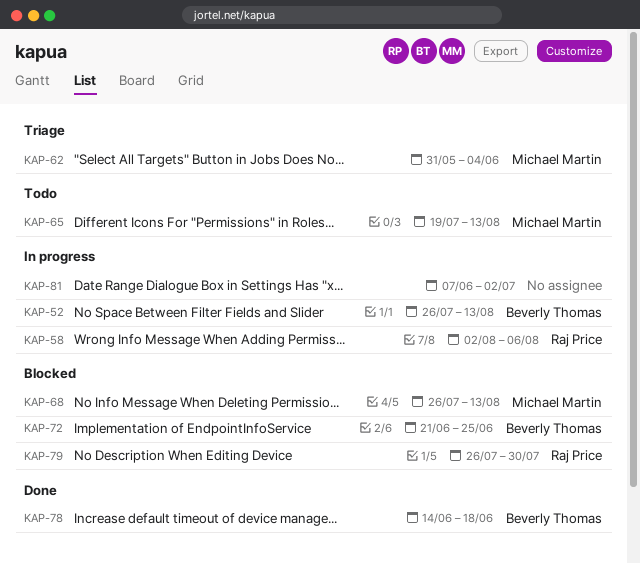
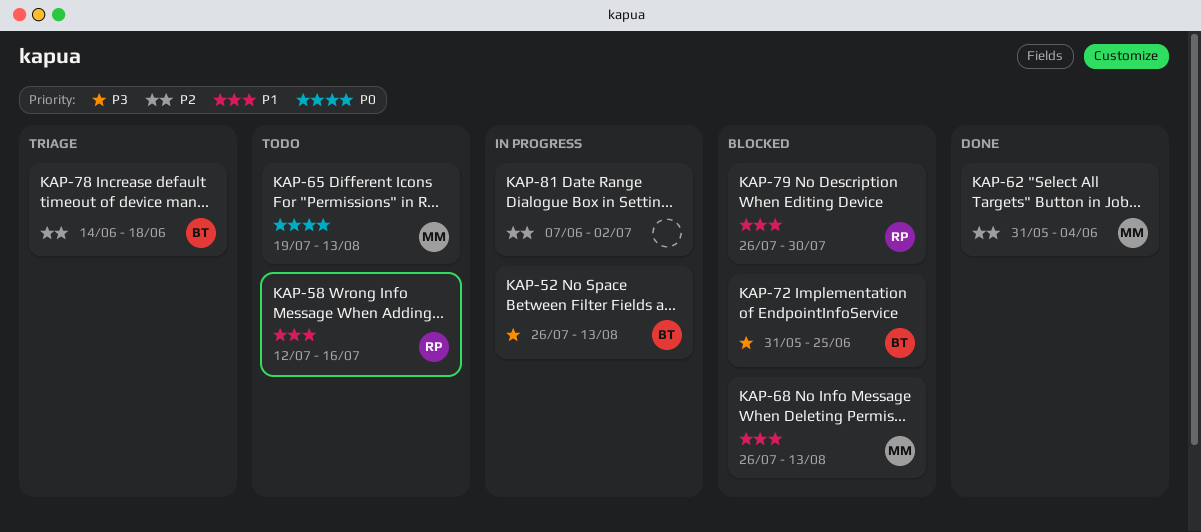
KAP-58, status: In progress -> Todo
KAP-58, start: Aug 2 -> Jul 12
KAP-58, due: Aug 6 -> Jul 16
KAP-62, status: Triage -> Done
KAP-72, start: Jun 21 -> May 31
KAP-78, status: Done -> Triage

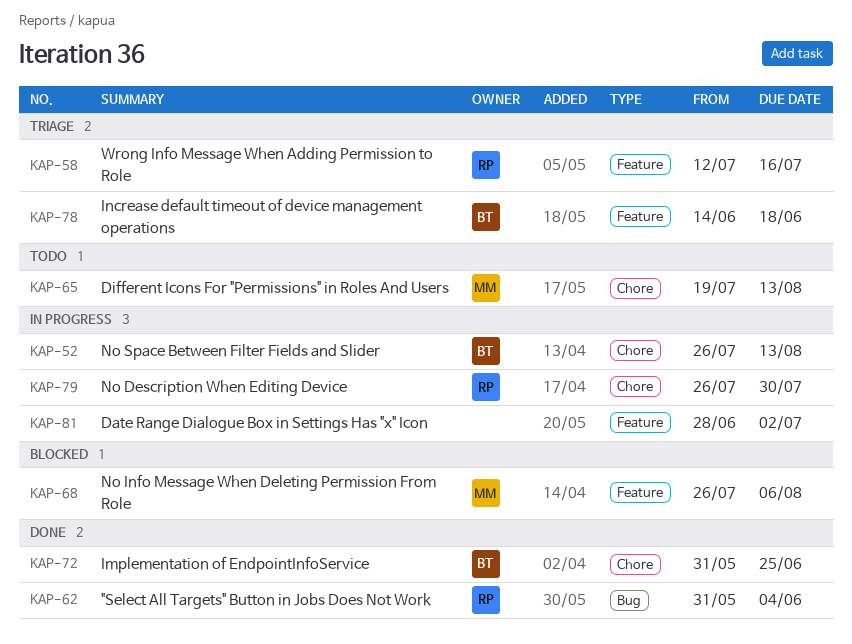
KAP-58, status: Todo -> Triage
KAP-62, owner: MM -> RP
KAP-68, due: Aug 13 -> Aug 6
KAP-72, status: Blocked -> Done
KAP-79, status: Blocked -> In progress
KAP-81, start: Jun 7 -> Jun 28

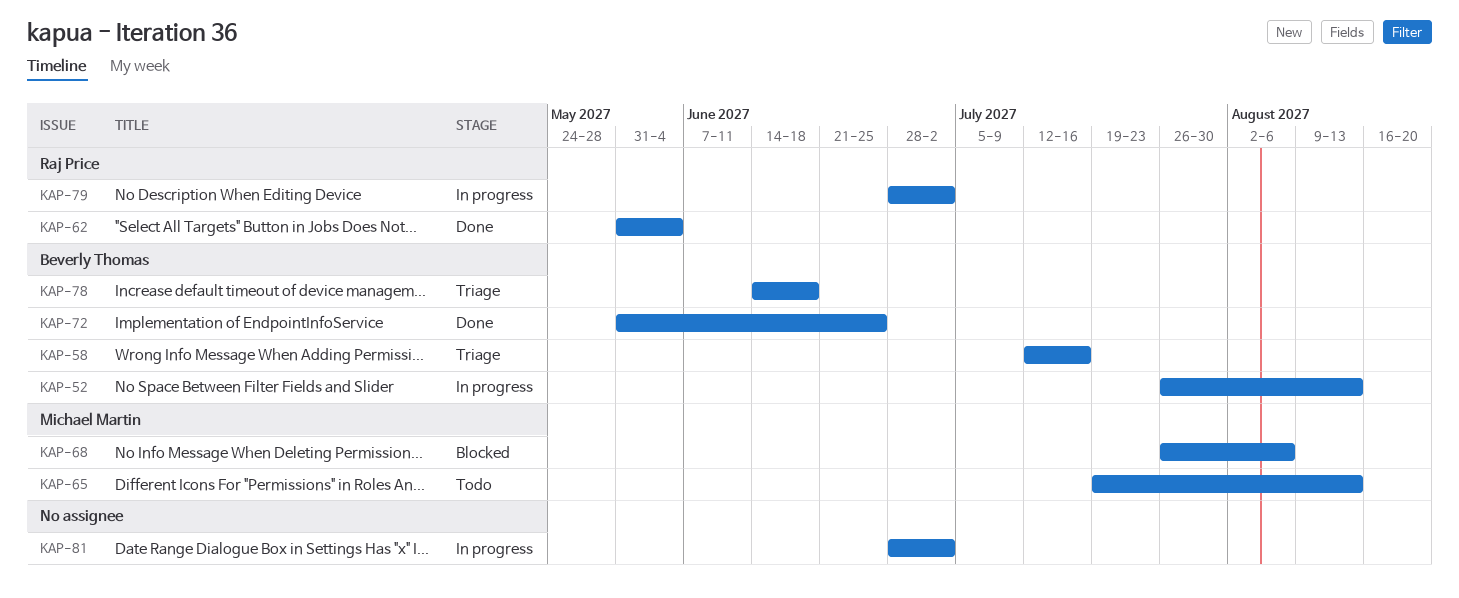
KAP-58, owner: Raj Price -> Beverly Thomas
KAP-79, start: Jul 26 -> Jun 28
KAP-79, due: Jul 30 -> Jul 2

